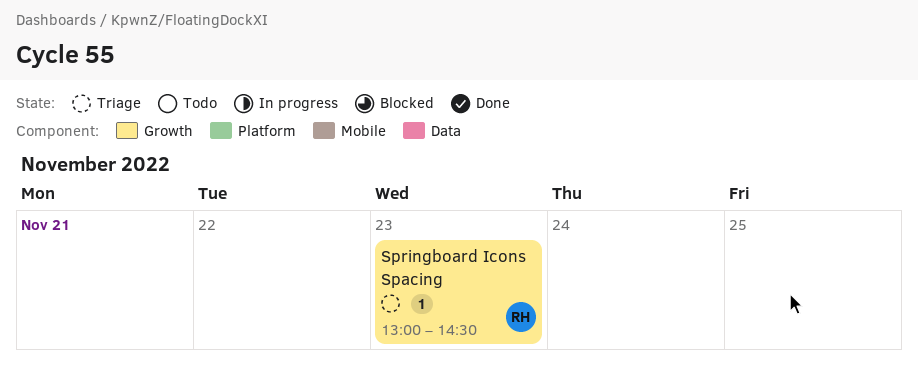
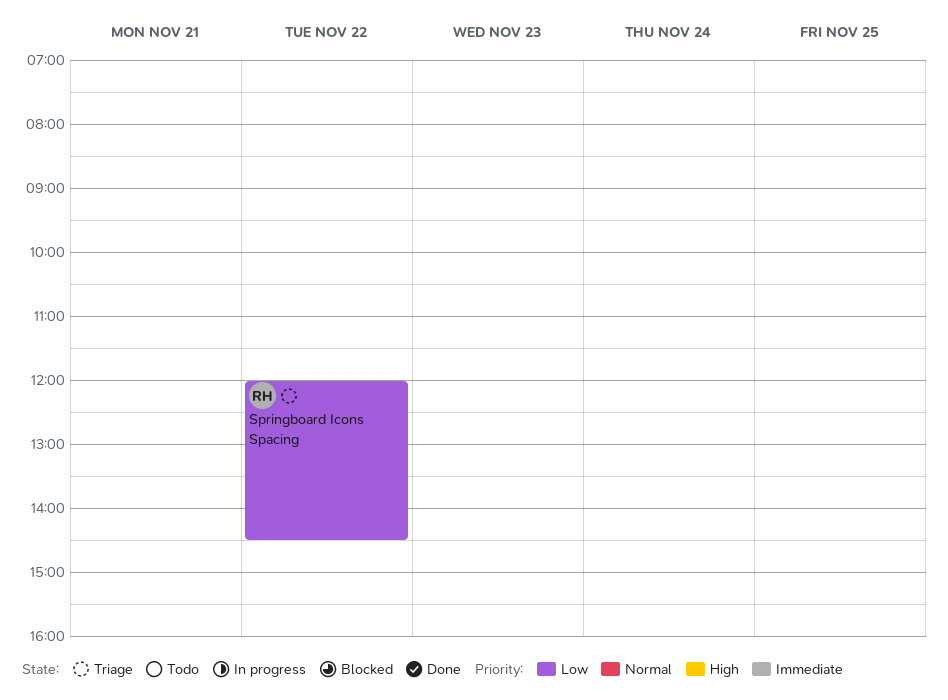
Springboard Icons Spacing, day: Nov 23 -> Nov 22
Springboard Icons Spacing, begins: 13:00 -> 12:00

